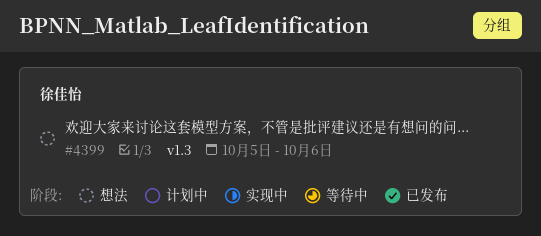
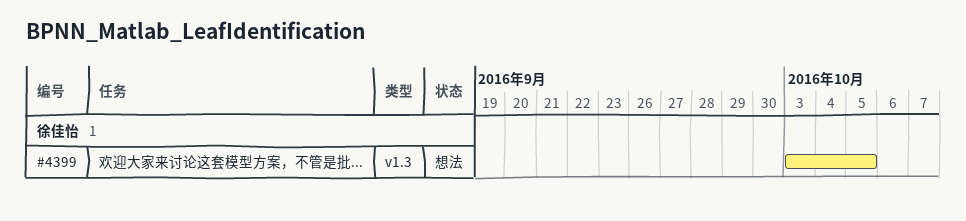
#4399, start: Oct 5 -> Oct 3
#4399, due: Oct 6 -> Oct 5

